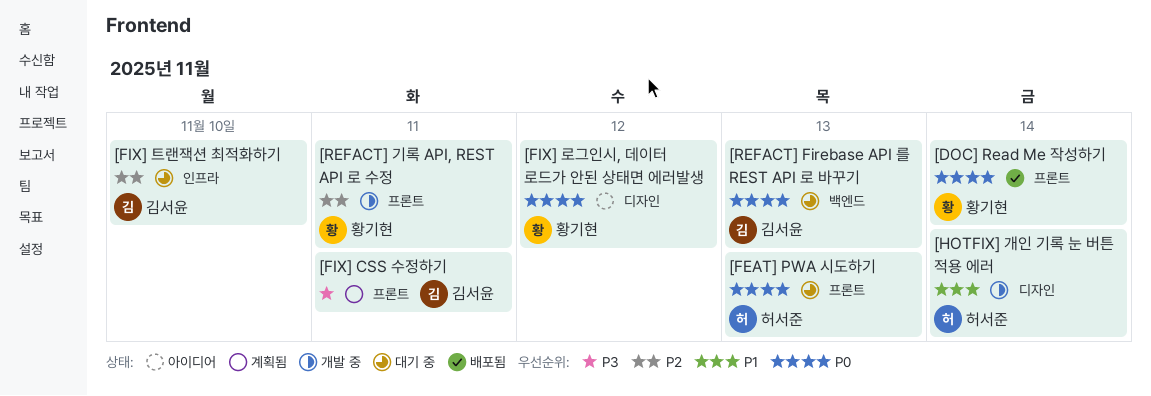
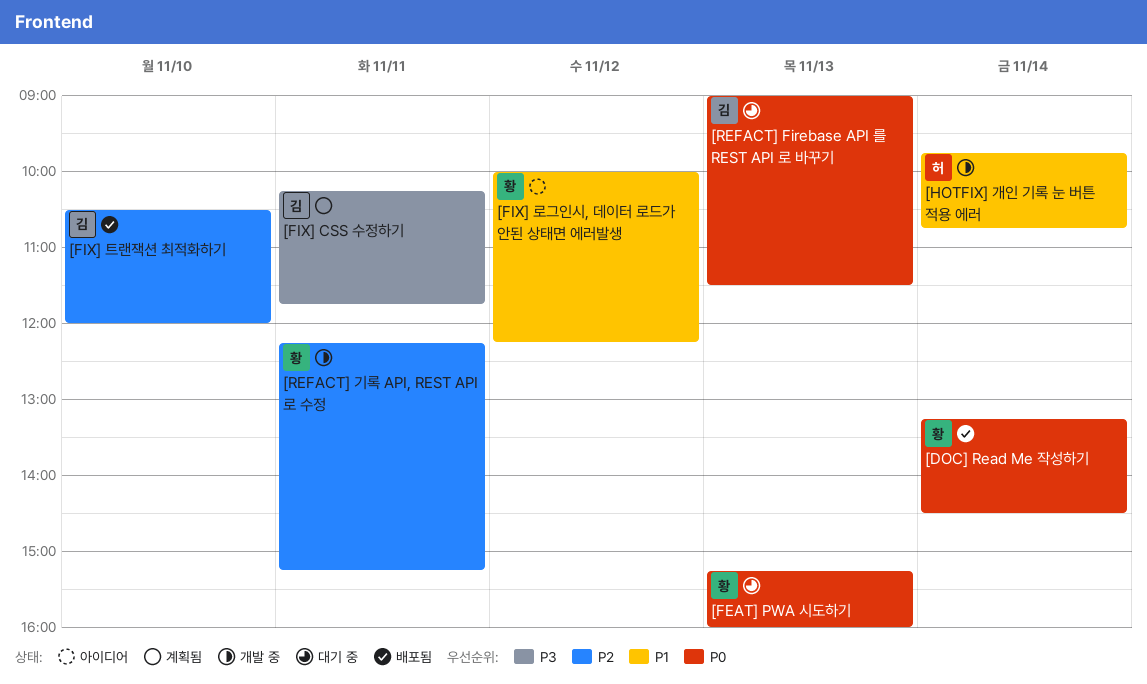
[FEAT] PWA 시도하기, owner: 허서준 -> 황기현
[FIX] 로그인시, 데이터 로드가 안된 상태면 에러발생, priority: P0 -> P1
[FIX] 트랜잭션 최적화하기, status: 대기 중 -> 배포됨

